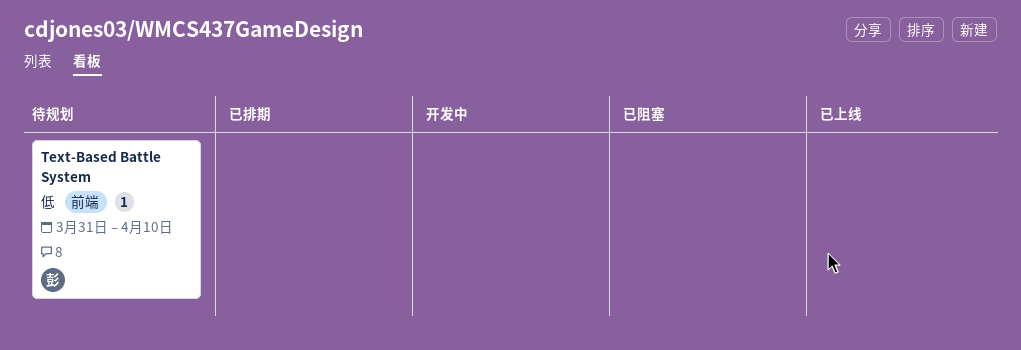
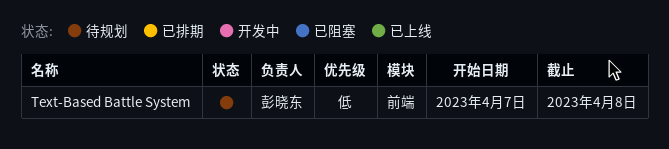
Text-Based Battle System, start: Mar 31 -> Apr 7
Text-Based Battle System, due: Apr 10 -> Apr 8

